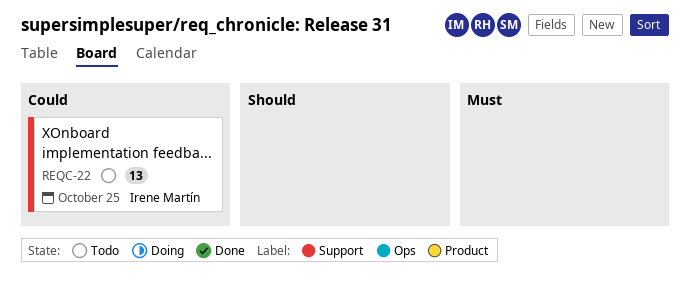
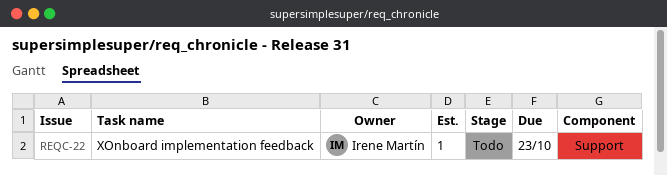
REQC-22, estimate: 13 -> 1
REQC-22, due: Oct 25 -> Oct 23

